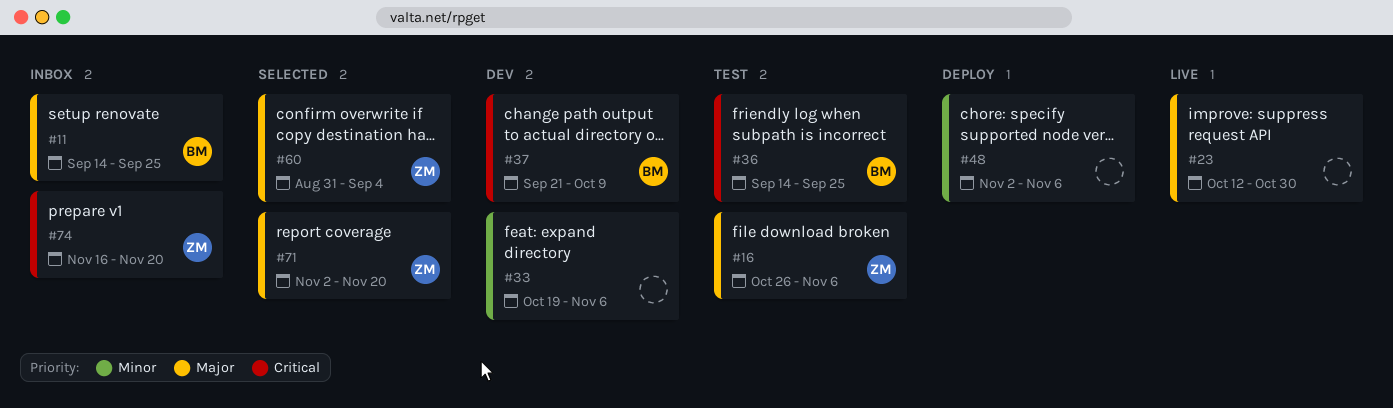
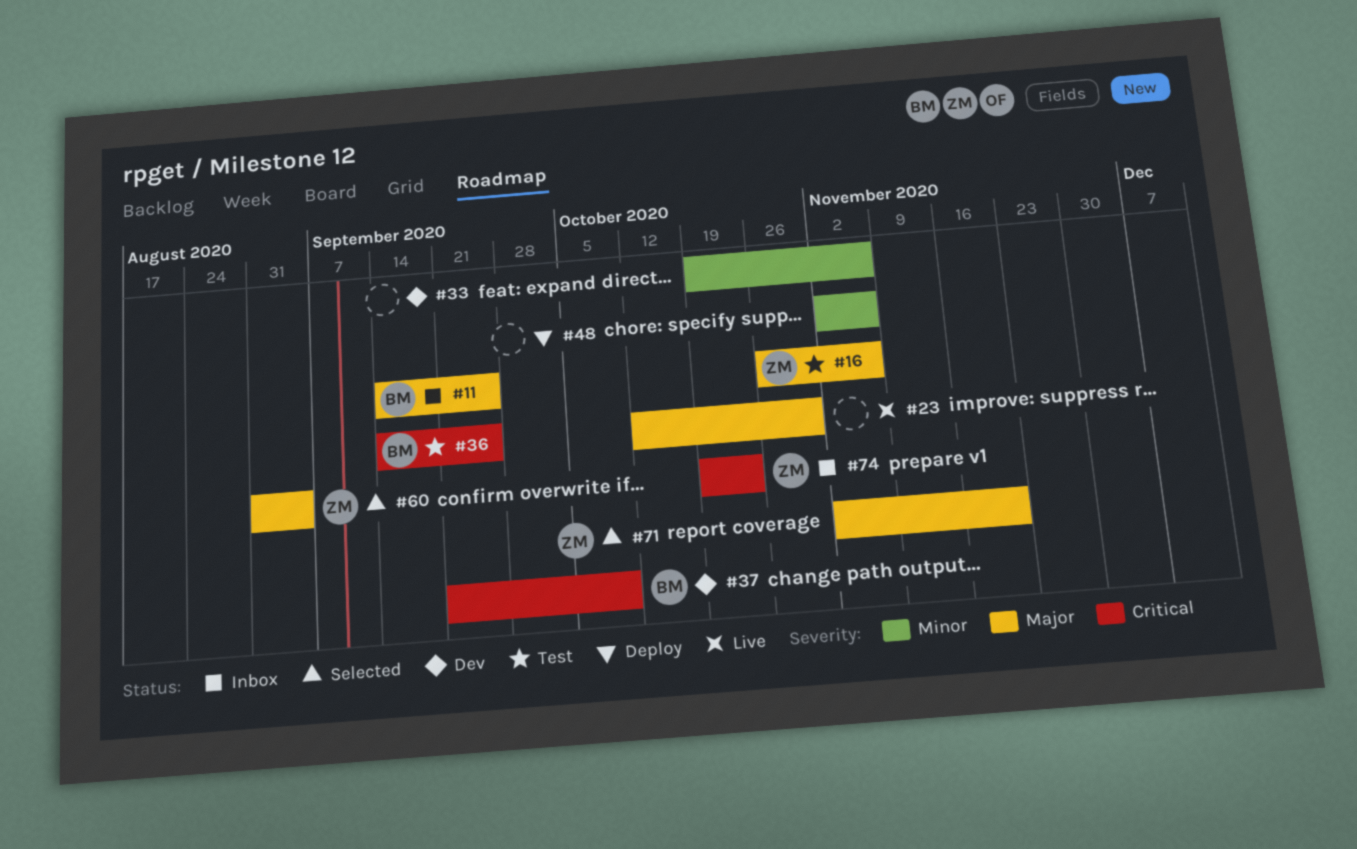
#74, start: Nov 16 -> Oct 19
#74, due: Nov 20 -> Oct 23

